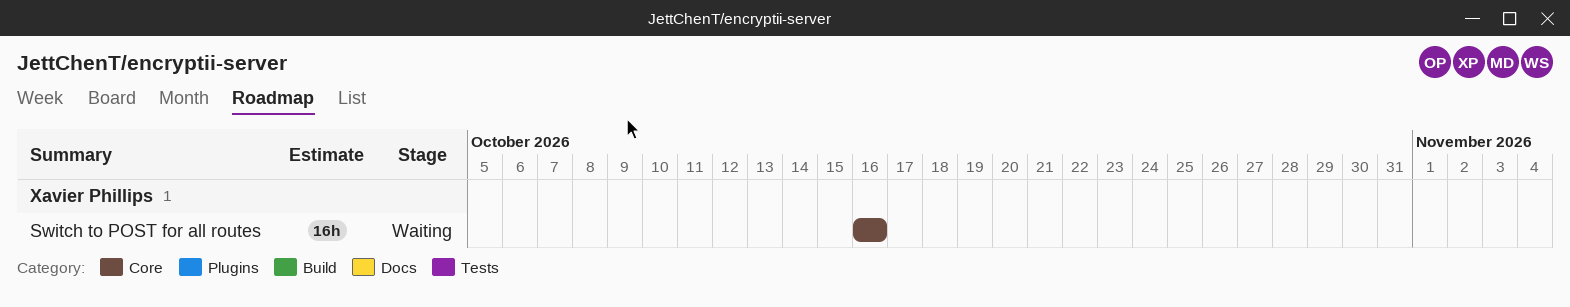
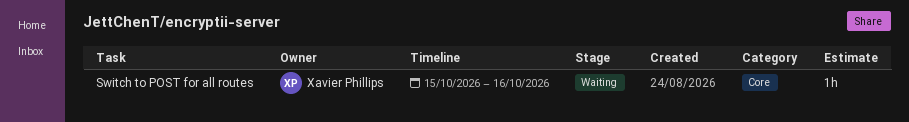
Switch to POST for all routes, estimate: 16h -> 1h
Switch to POST for all routes, start: Oct 16 -> Oct 15

